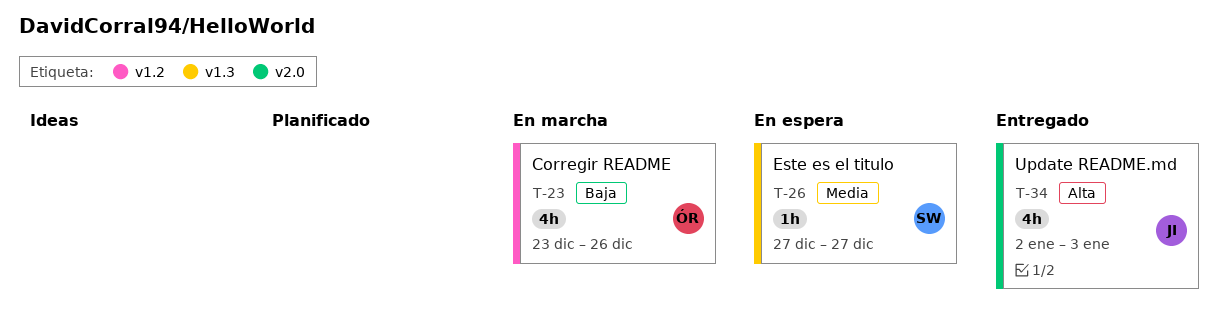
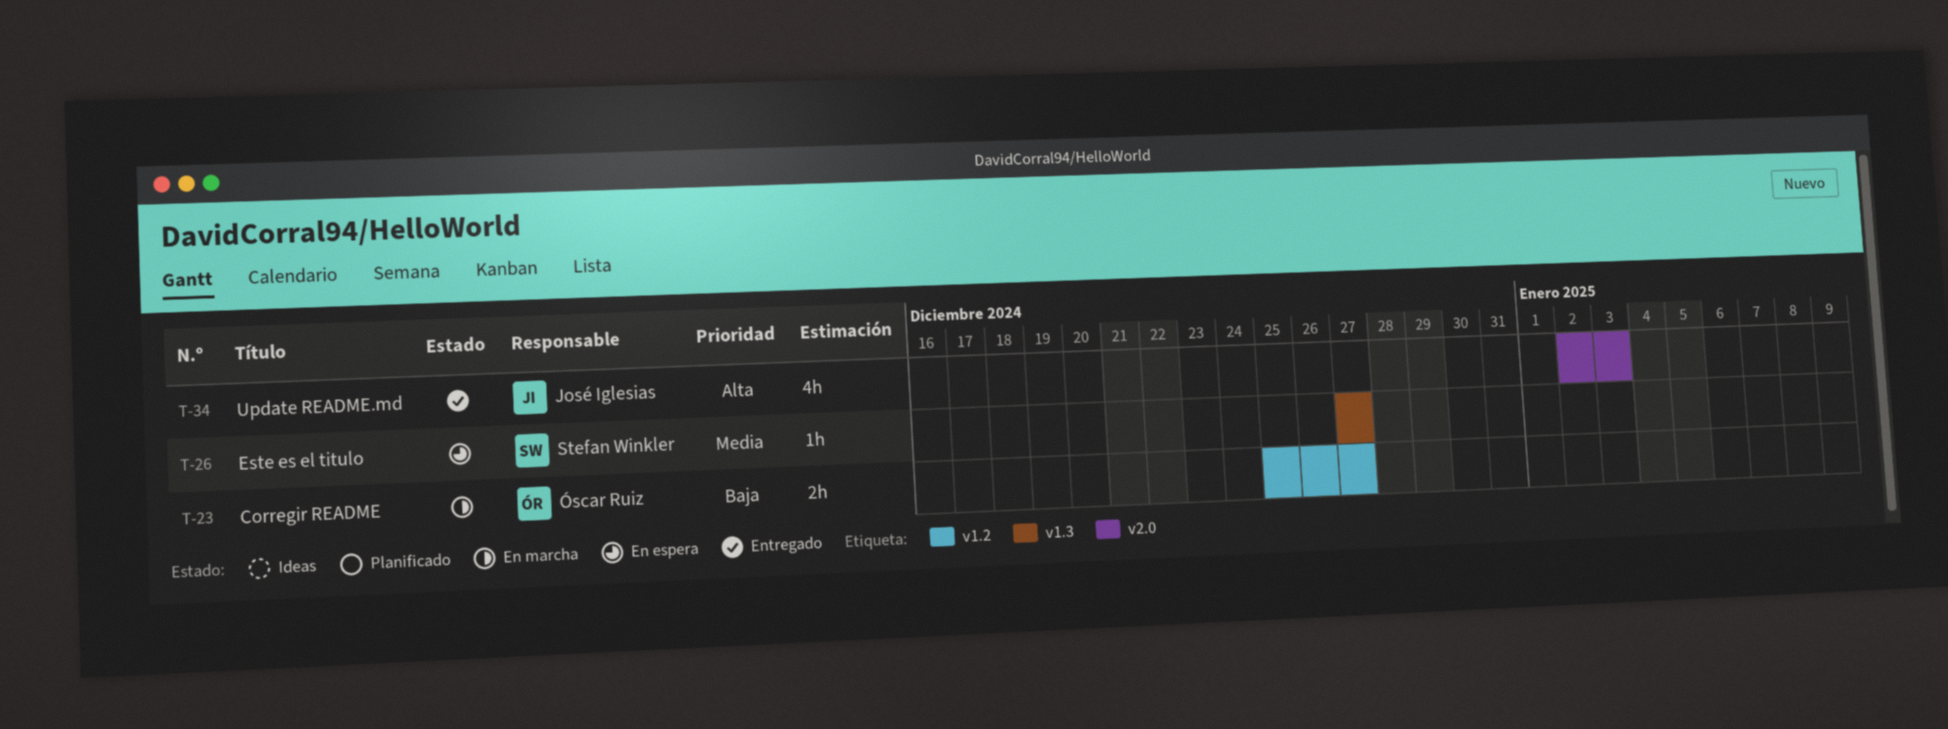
T-23, estimate: 4h -> 2h
T-23, start: Dec 23 -> Dec 25
T-23, due: Dec 26 -> Dec 27

